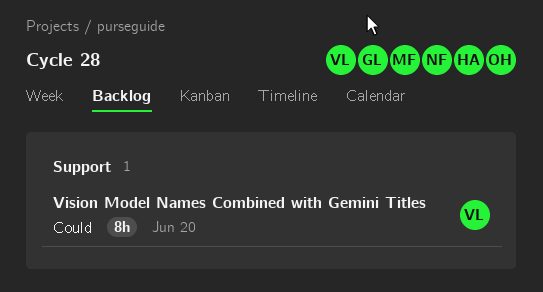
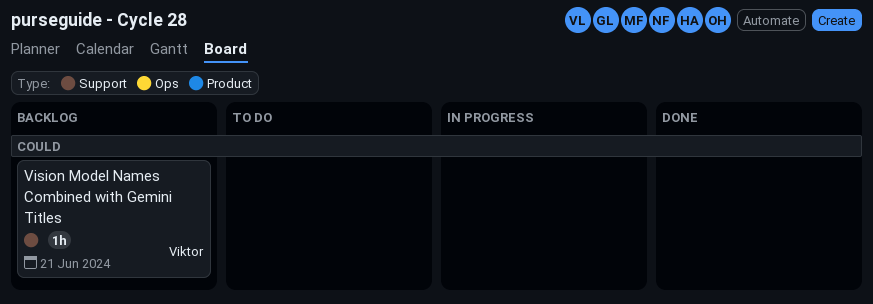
Vision Model Names Combined with Gemini Titles, estimate: 8h -> 1h
Vision Model Names Combined with Gemini Titles, due: Jun 20 -> Jun 21

